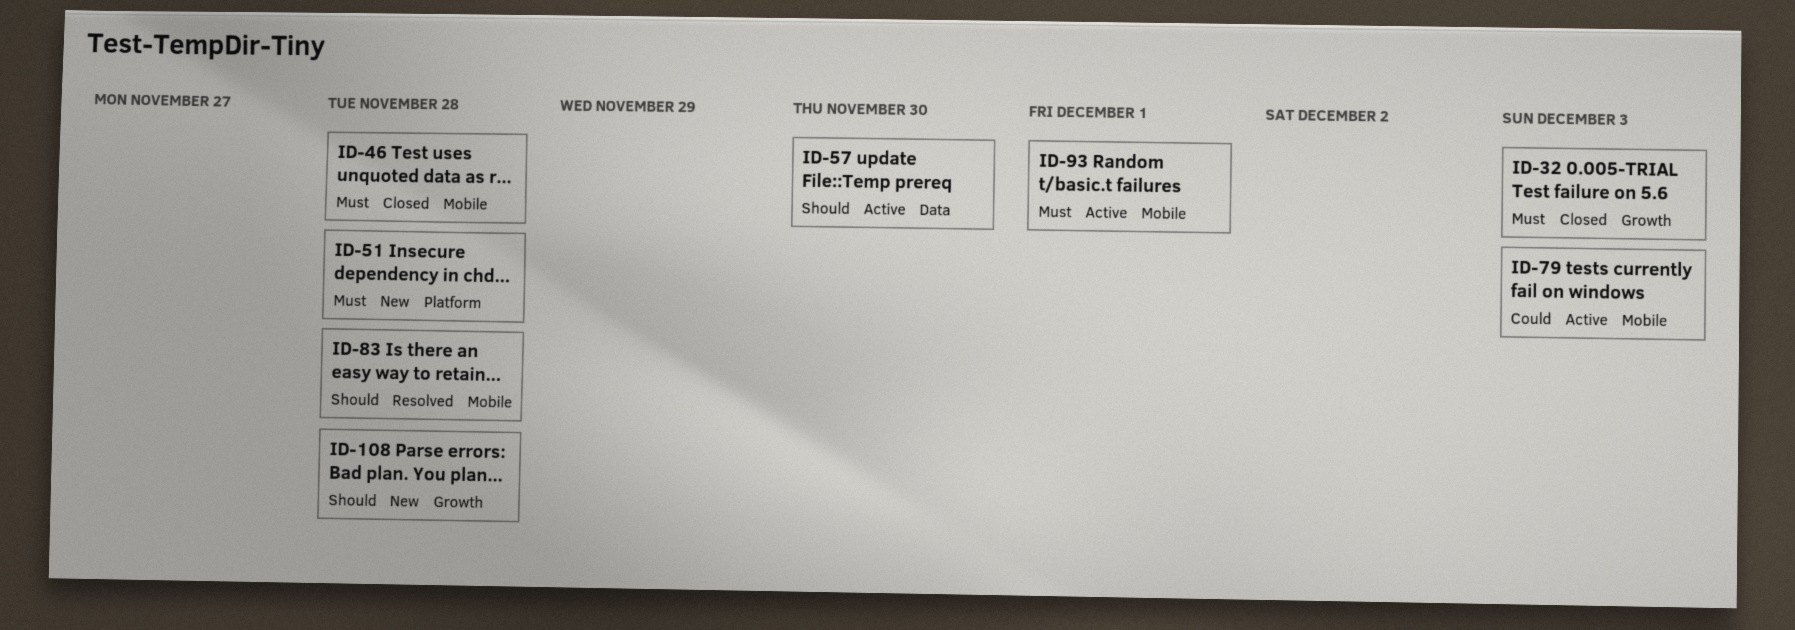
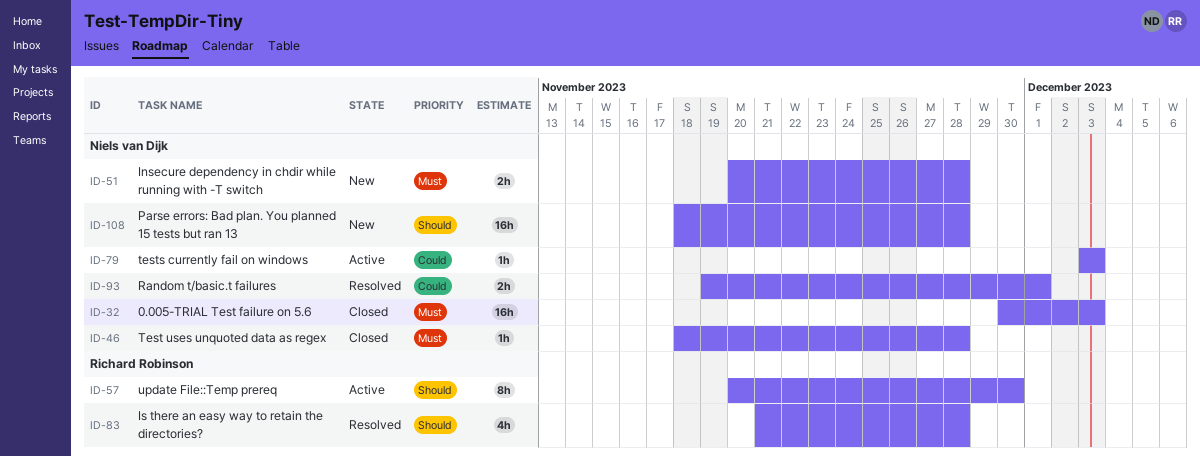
ID-93, status: Active -> Resolved
ID-93, priority: Must -> Could

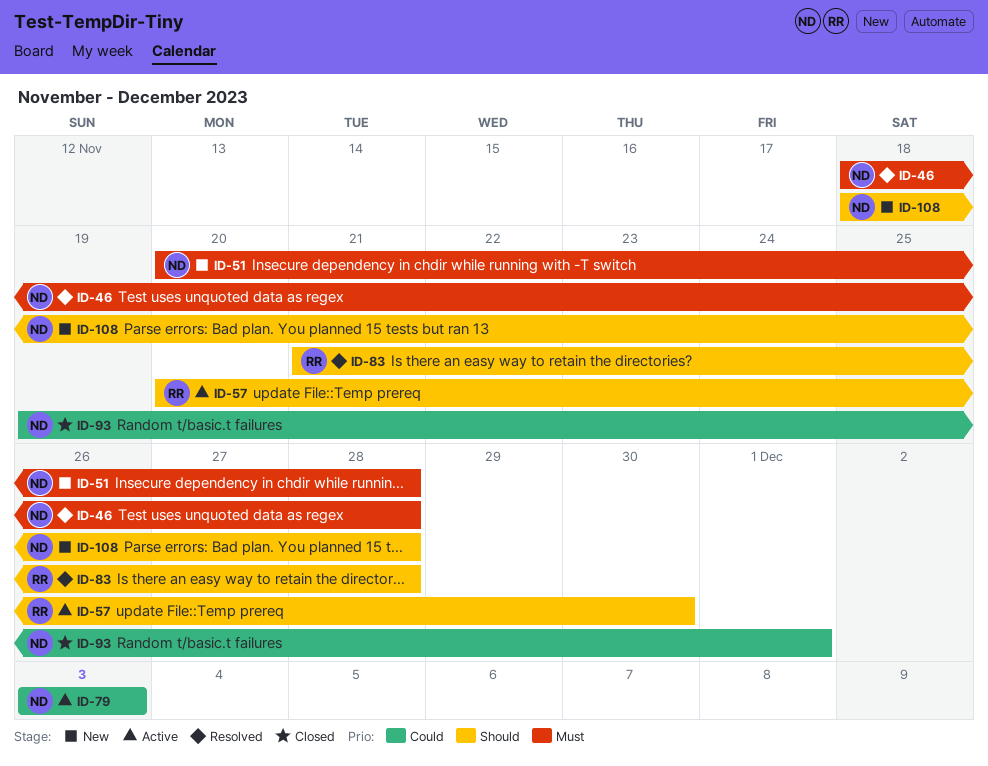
ID-32: present -> none
ID-46, status: Closed -> Resolved
ID-93, status: Resolved -> Closed

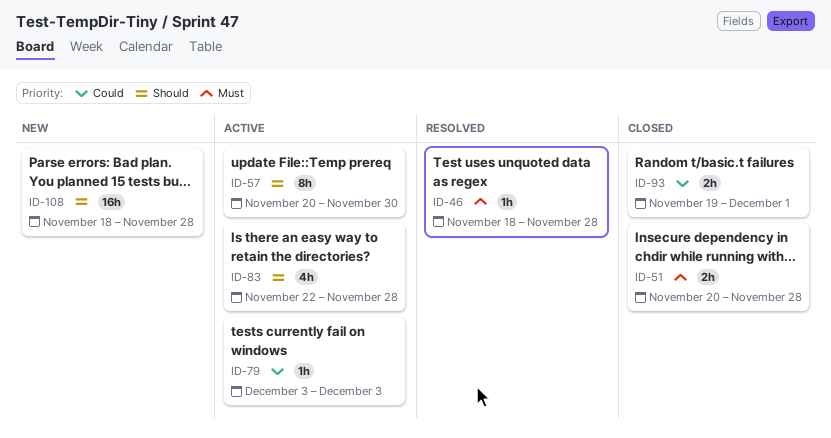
ID-51, status: New -> Closed
ID-83, status: Resolved -> Active
ID-83, start: Nov 21 -> Nov 22

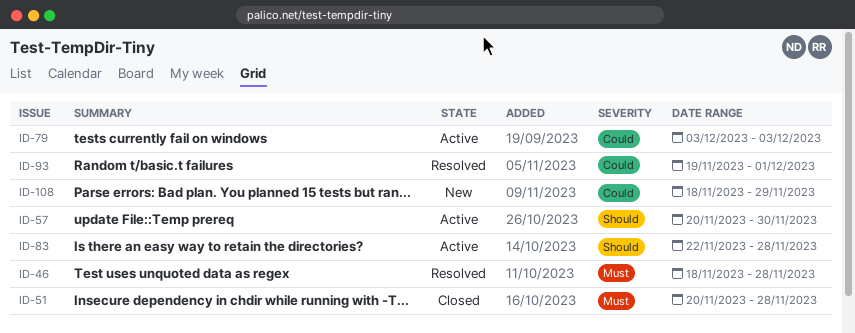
ID-93, status: Closed -> Resolved
ID-108, priority: Should -> Could
ID-108, due: Nov 28 -> Nov 29

